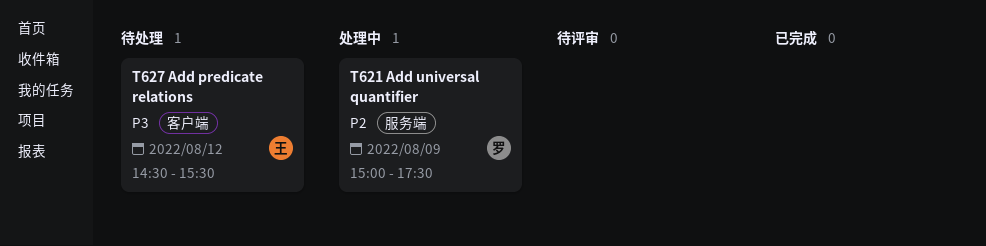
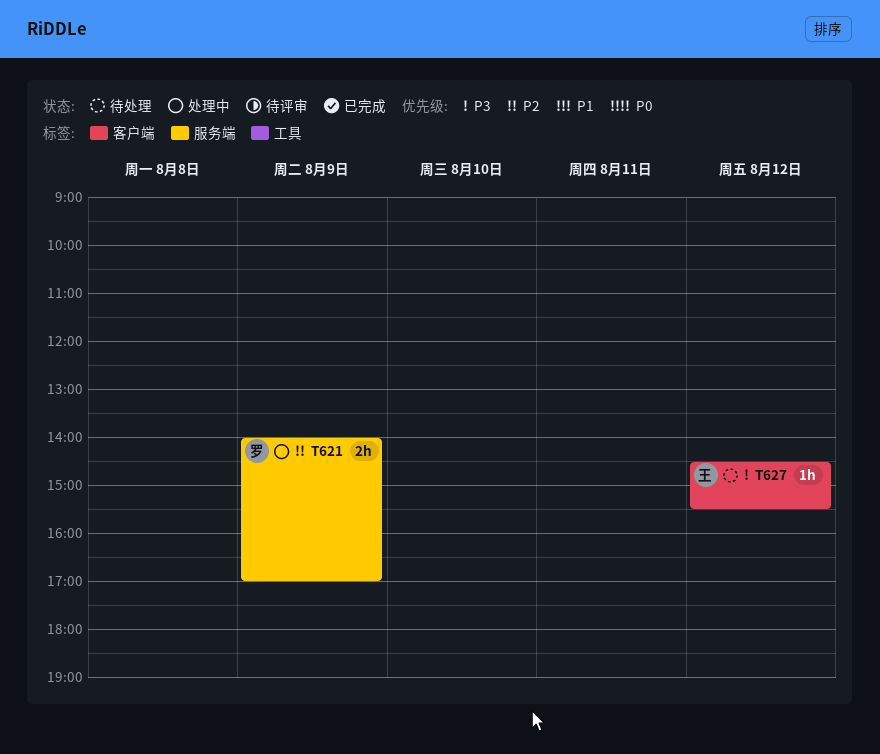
T621, begins: 15:00 -> 14:00
T621, ends: 17:30 -> 17:00

